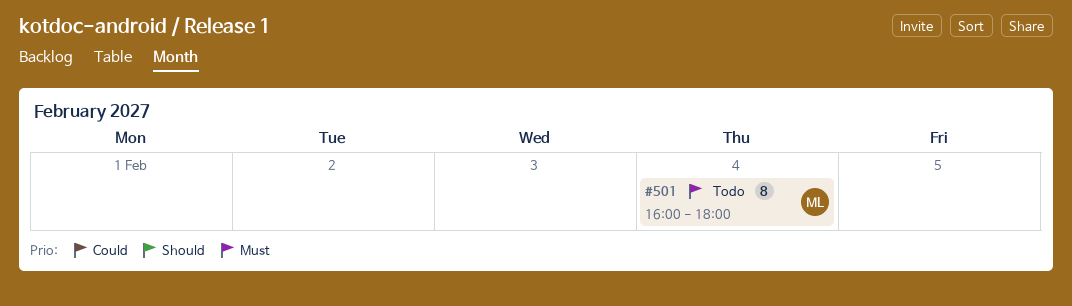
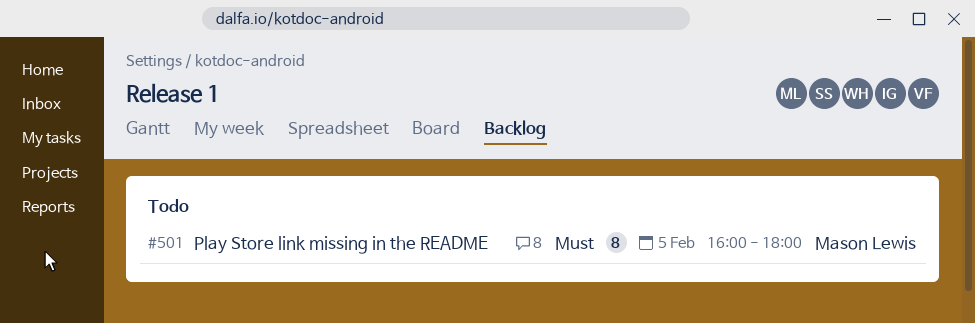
#501, day: Feb 4 -> Feb 5

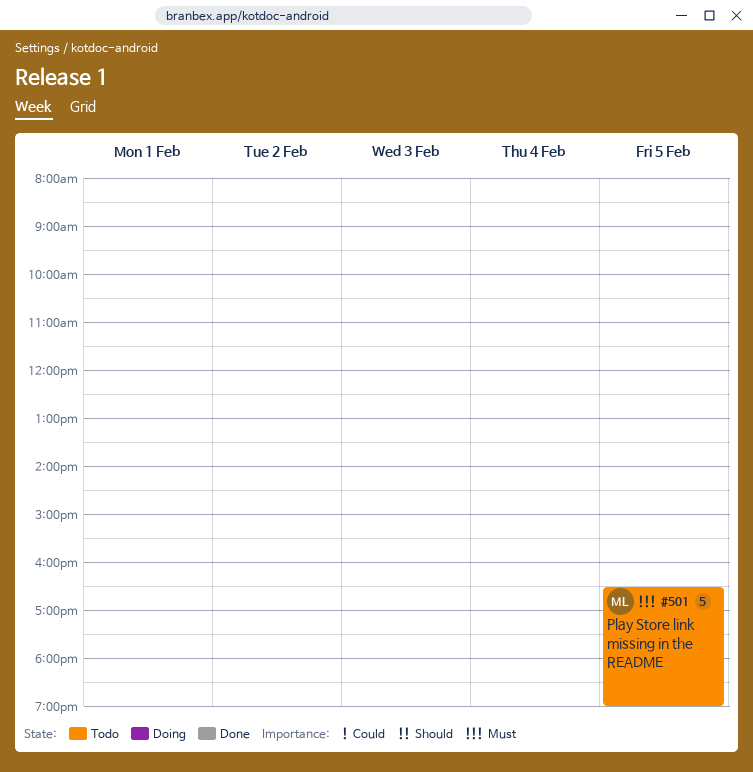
#501, estimate: 8 -> 5
#501, begins: 16:00 -> 16:30
#501, ends: 18:00 -> 19:00

